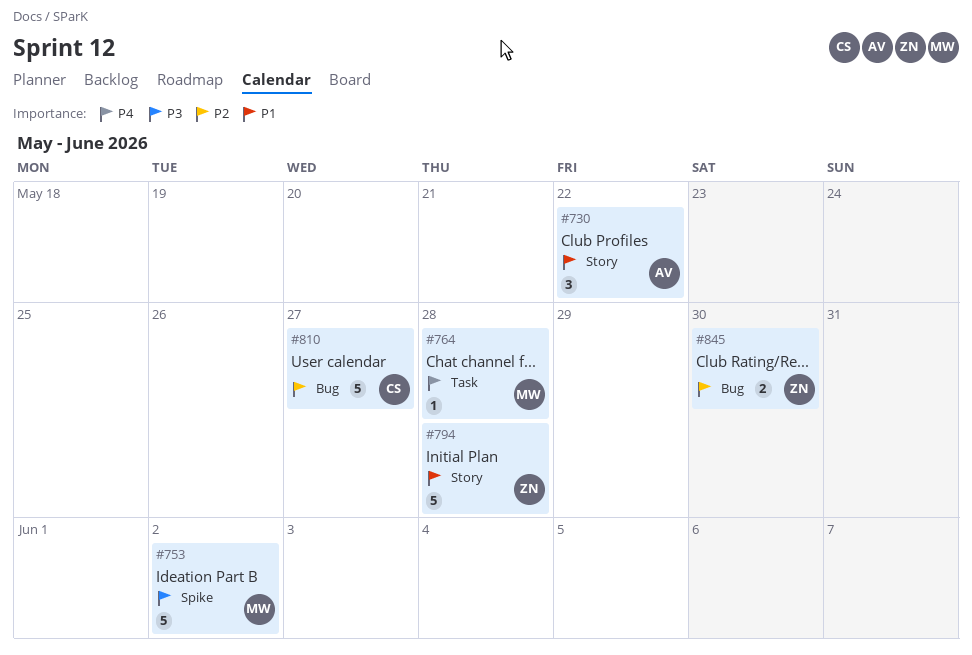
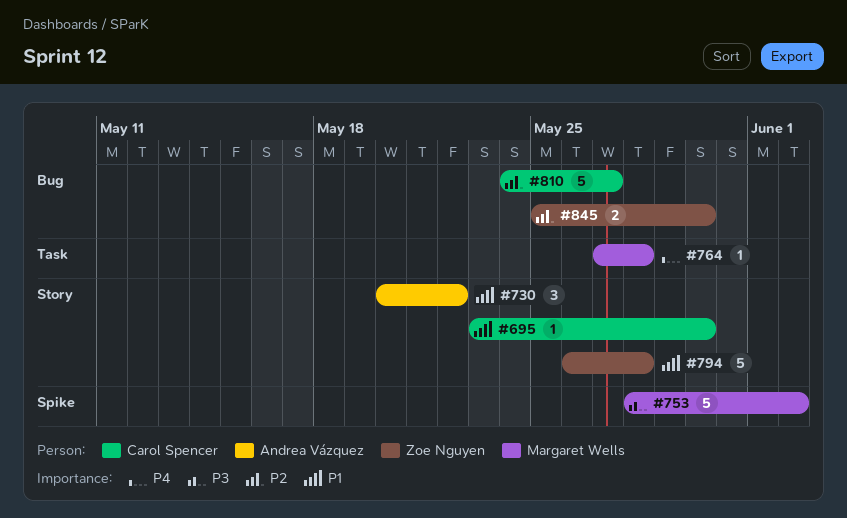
#695: none -> present

